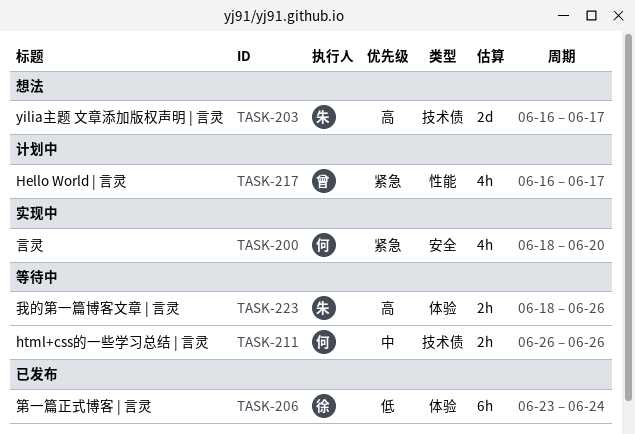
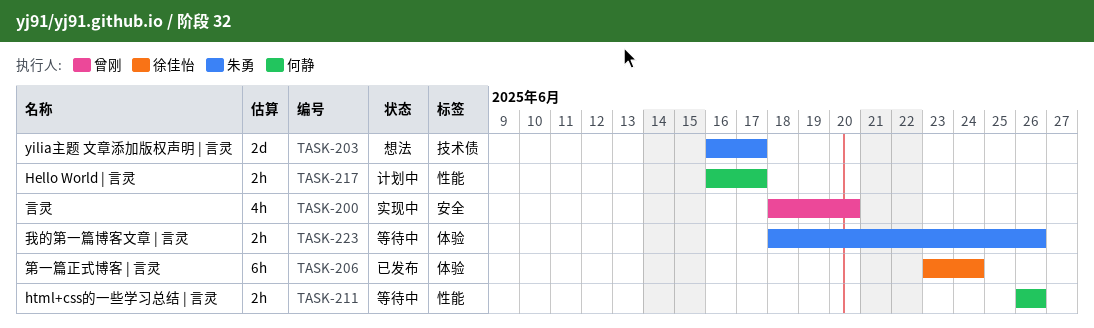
TASK-200, owner: 何静 -> 曾刚
TASK-211, label: 技术债 -> 性能
TASK-217, owner: 曾刚 -> 何静
TASK-217, estimate: 4h -> 2h

